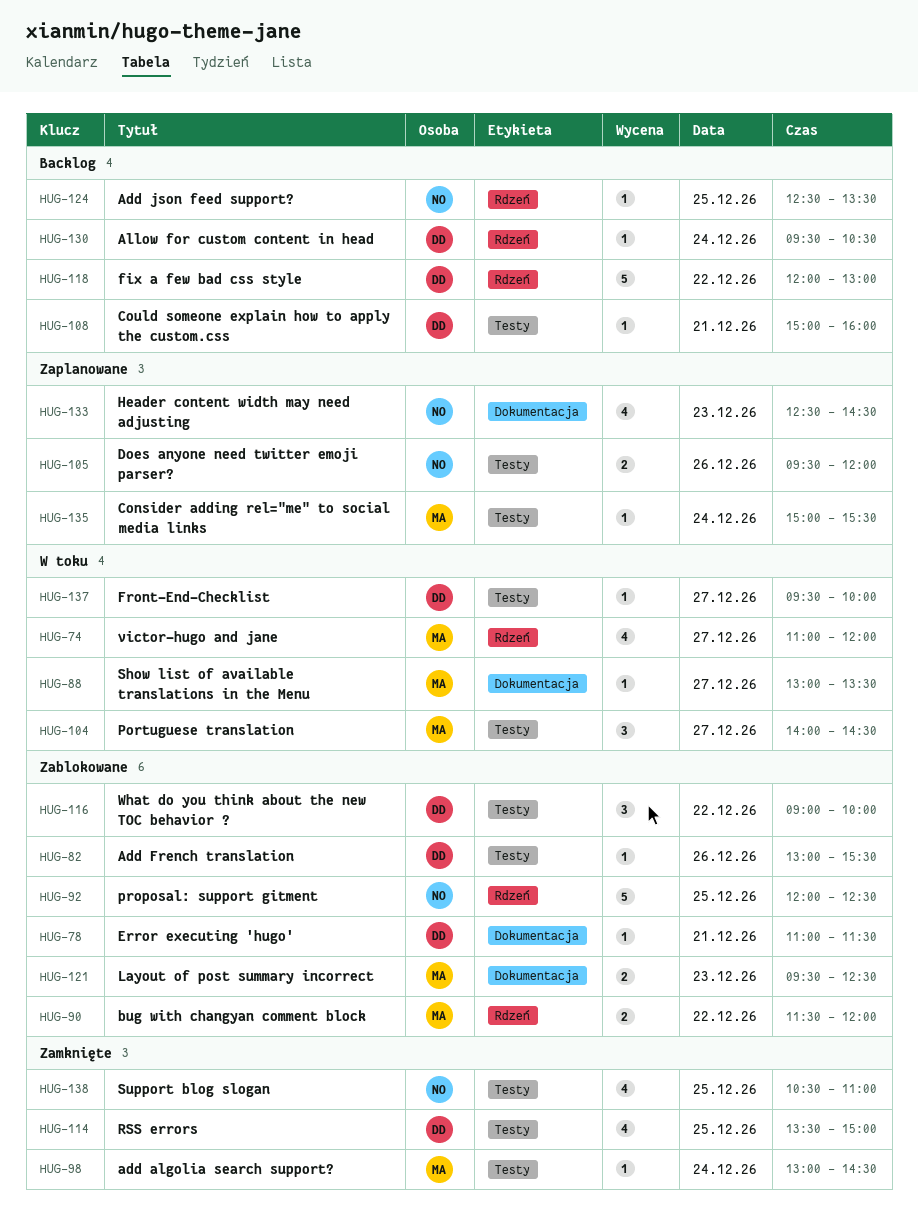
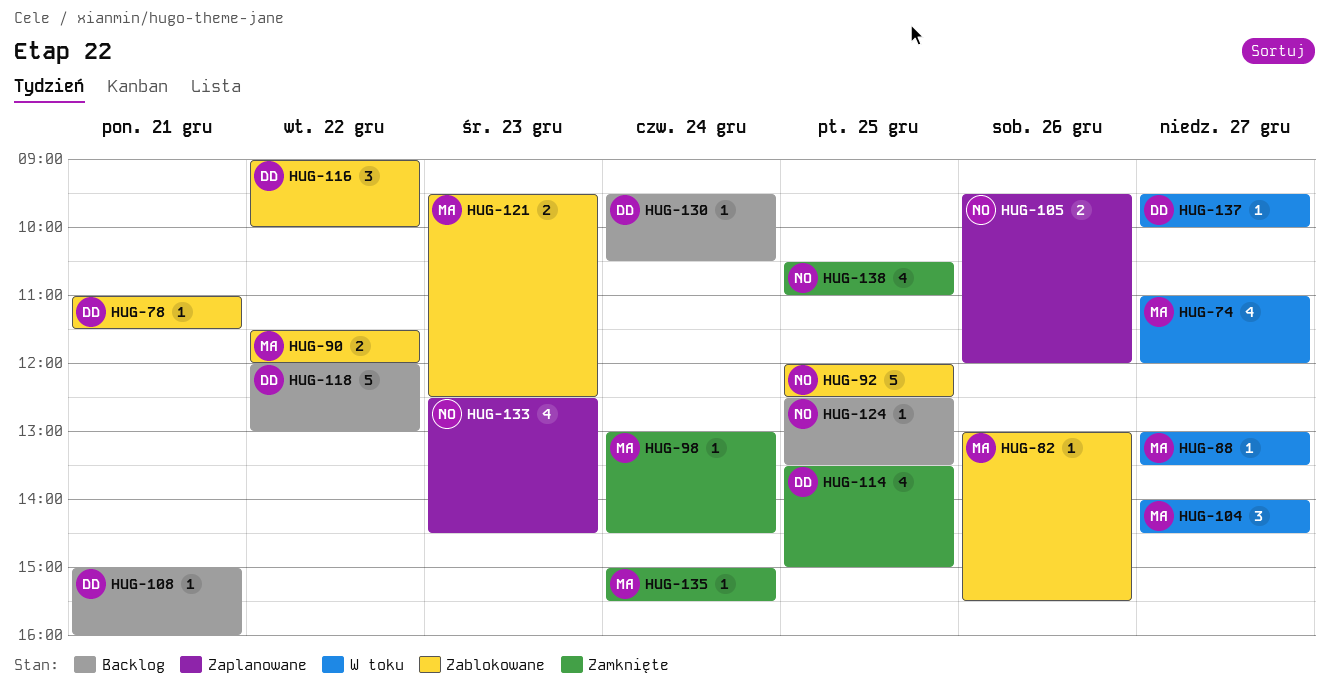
HUG-82, owner: DD -> MA
HUG-135, status: Zaplanowane -> Zamknięte

